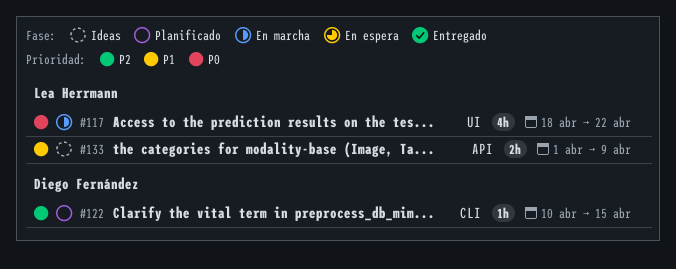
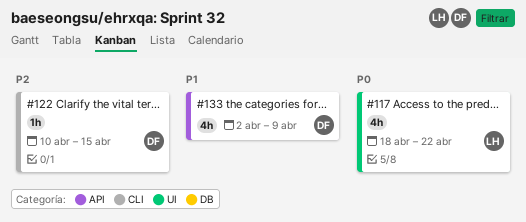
#133, owner: Lea Herrmann -> Diego Fernández
#133, estimate: 2h -> 4h
#133, start: Apr 1 -> Apr 2

